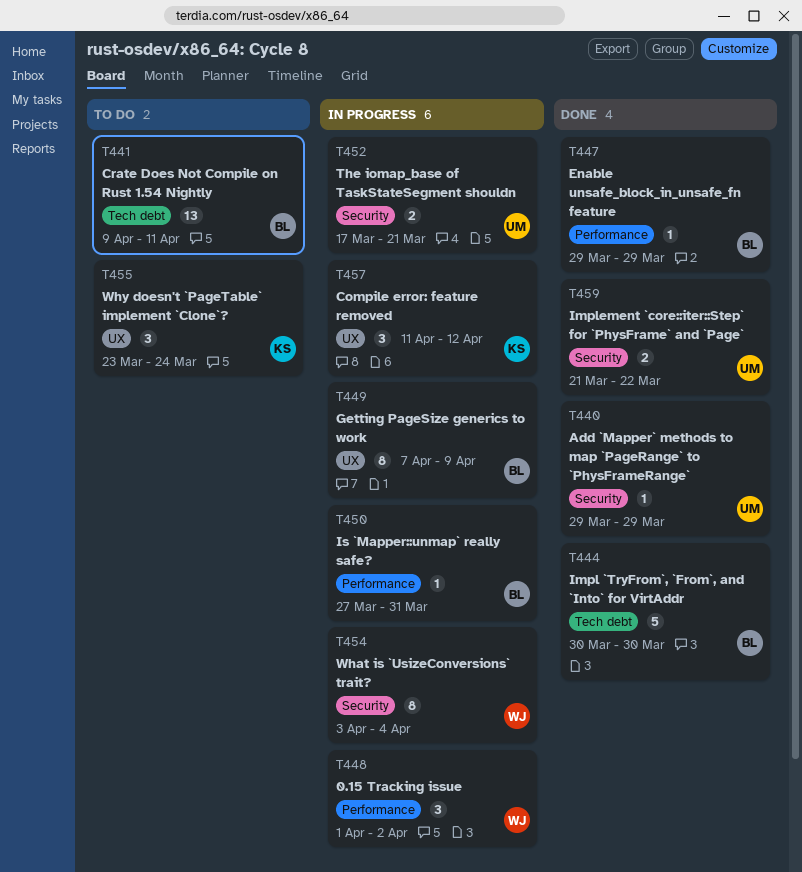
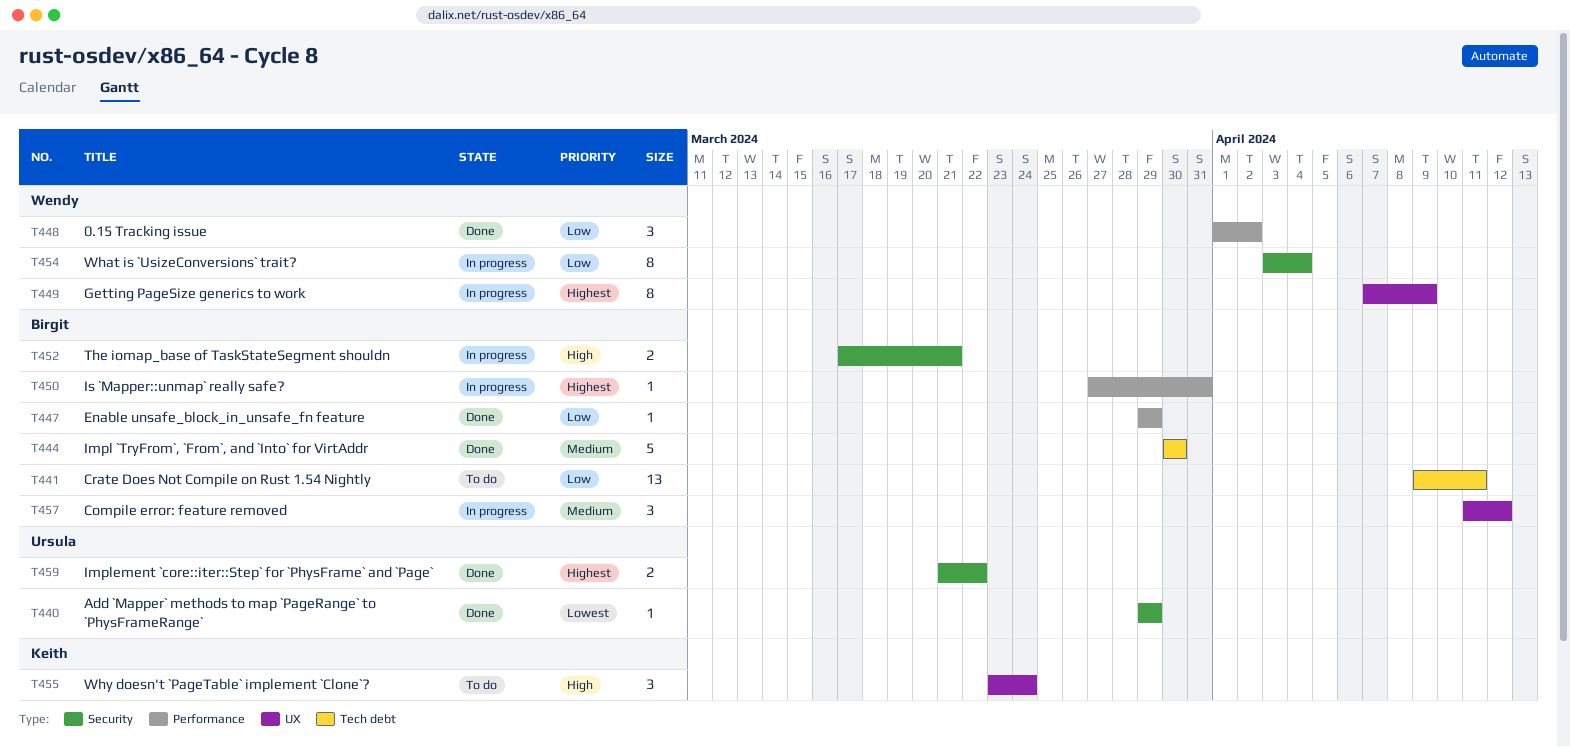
T448, status: In progress -> Done
T449, owner: Birgit -> Wendy
T452, owner: Ursula -> Birgit
T457, owner: Keith -> Birgit

